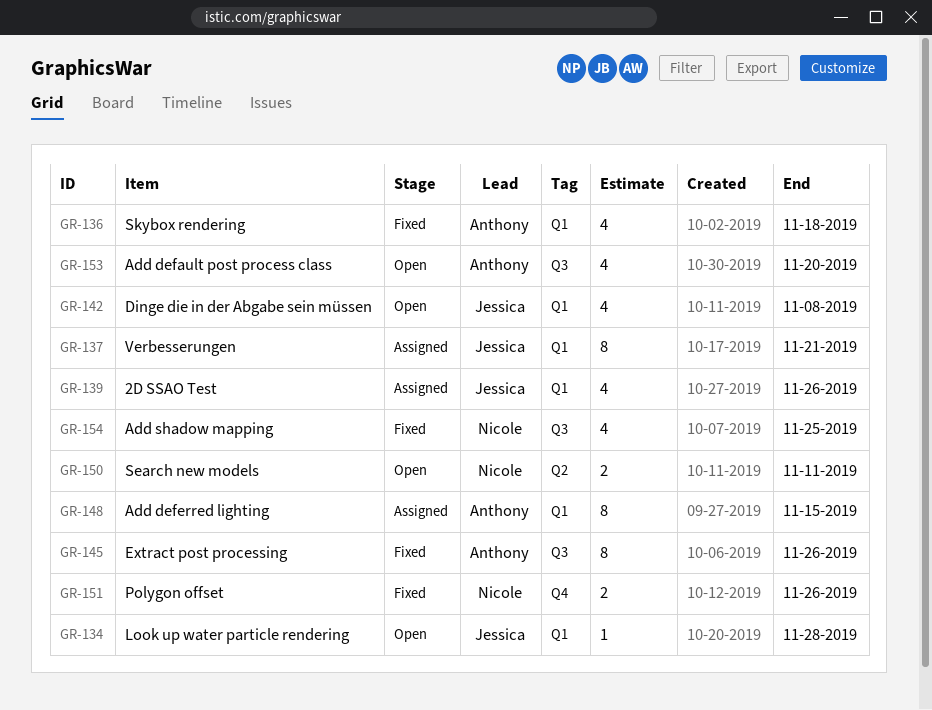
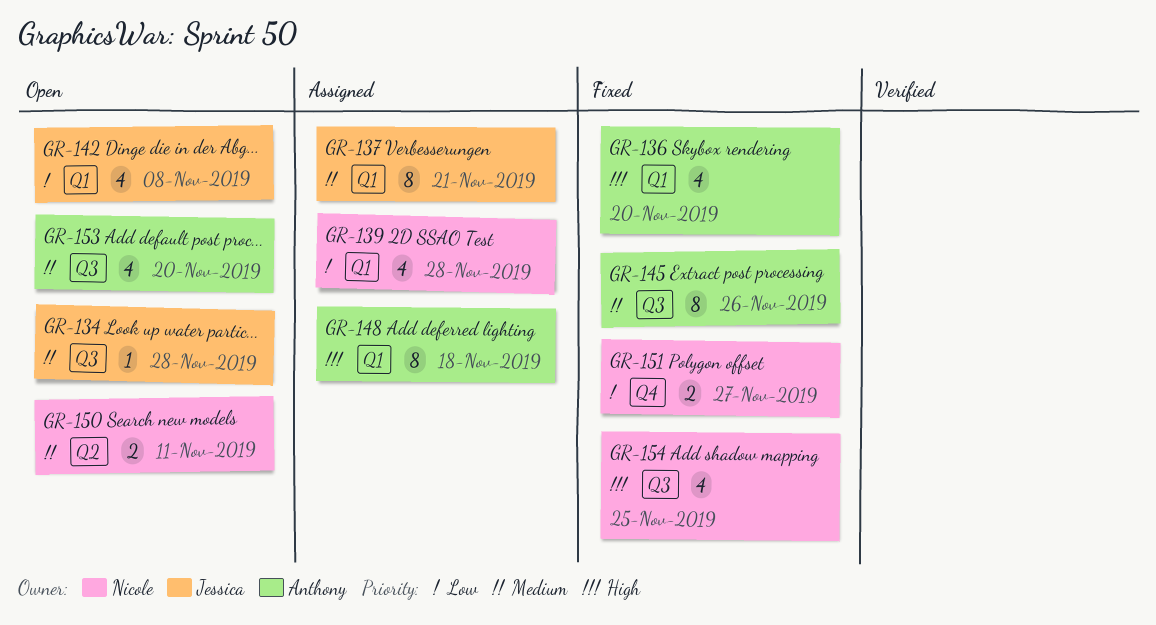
GR-134, label: Q1 -> Q3
GR-136, due: Nov 18 -> Nov 20
GR-139, owner: Jessica -> Nicole
GR-139, due: Nov 26 -> Nov 28
GR-148, due: Nov 15 -> Nov 18
GR-151, due: Nov 26 -> Nov 27

